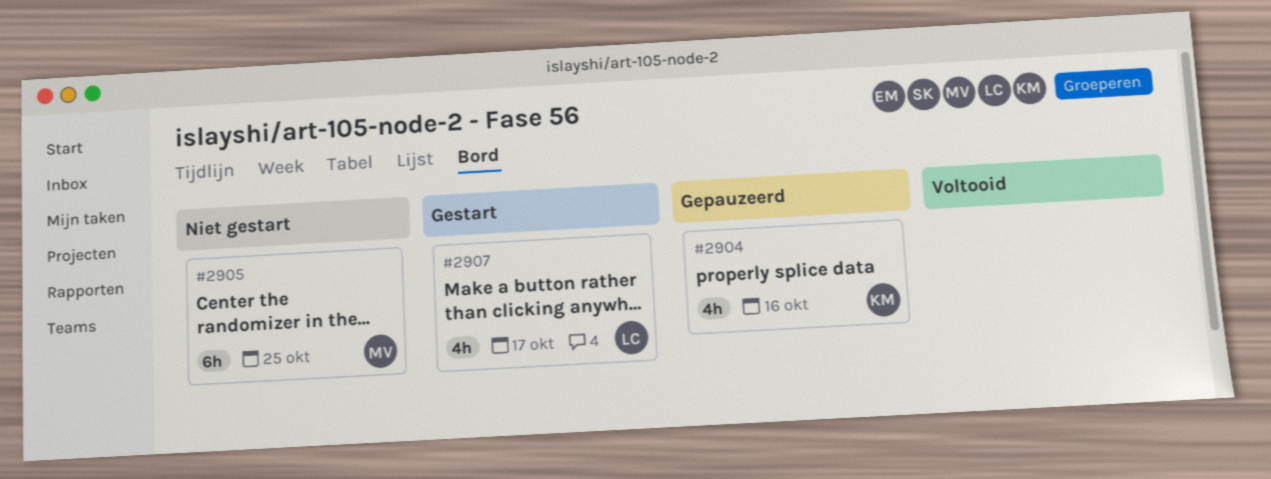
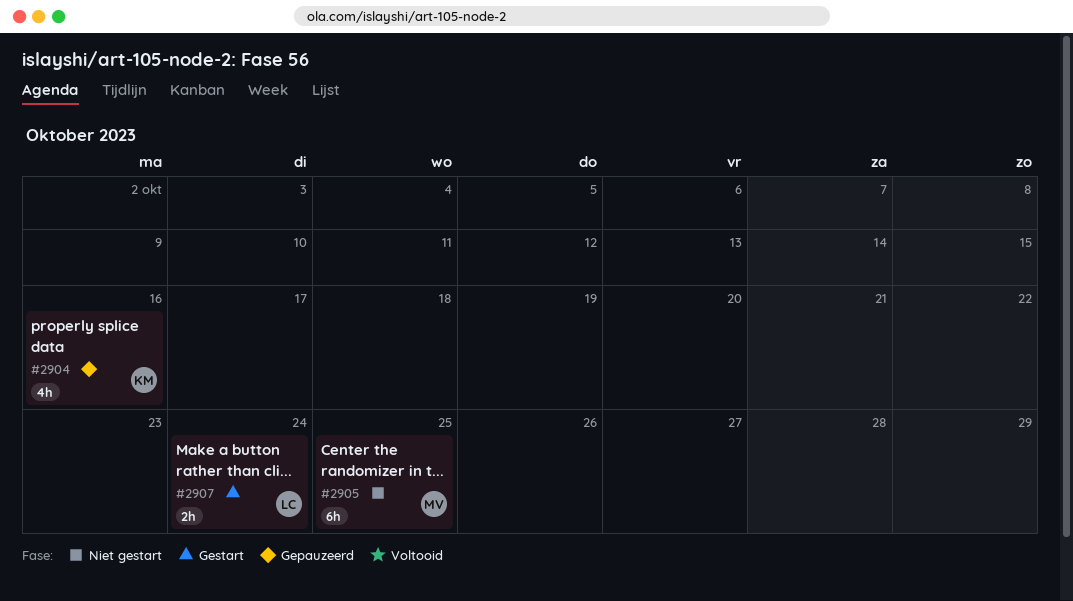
#2907, estimate: 4h -> 2h
#2907, due: Oct 17 -> Oct 24

